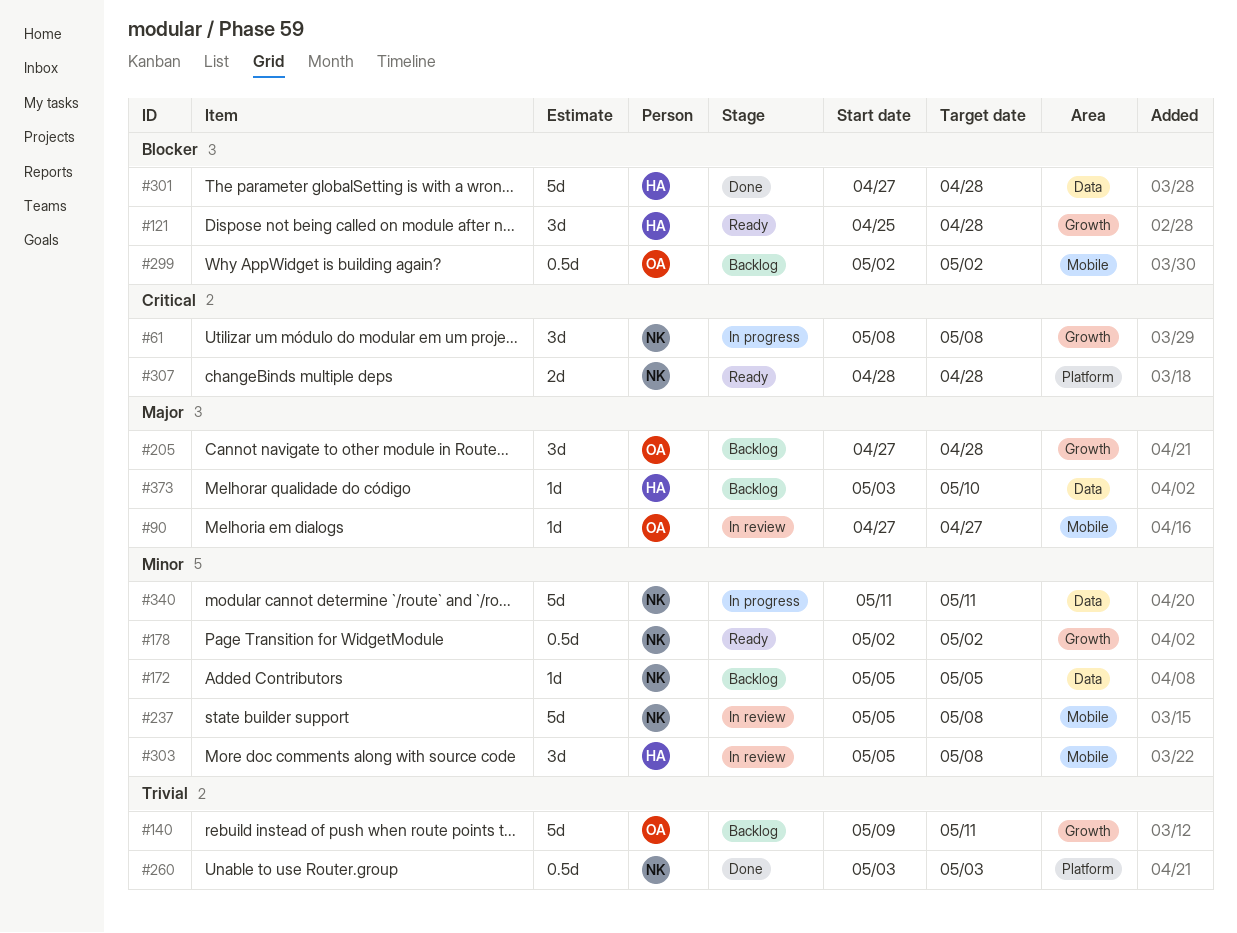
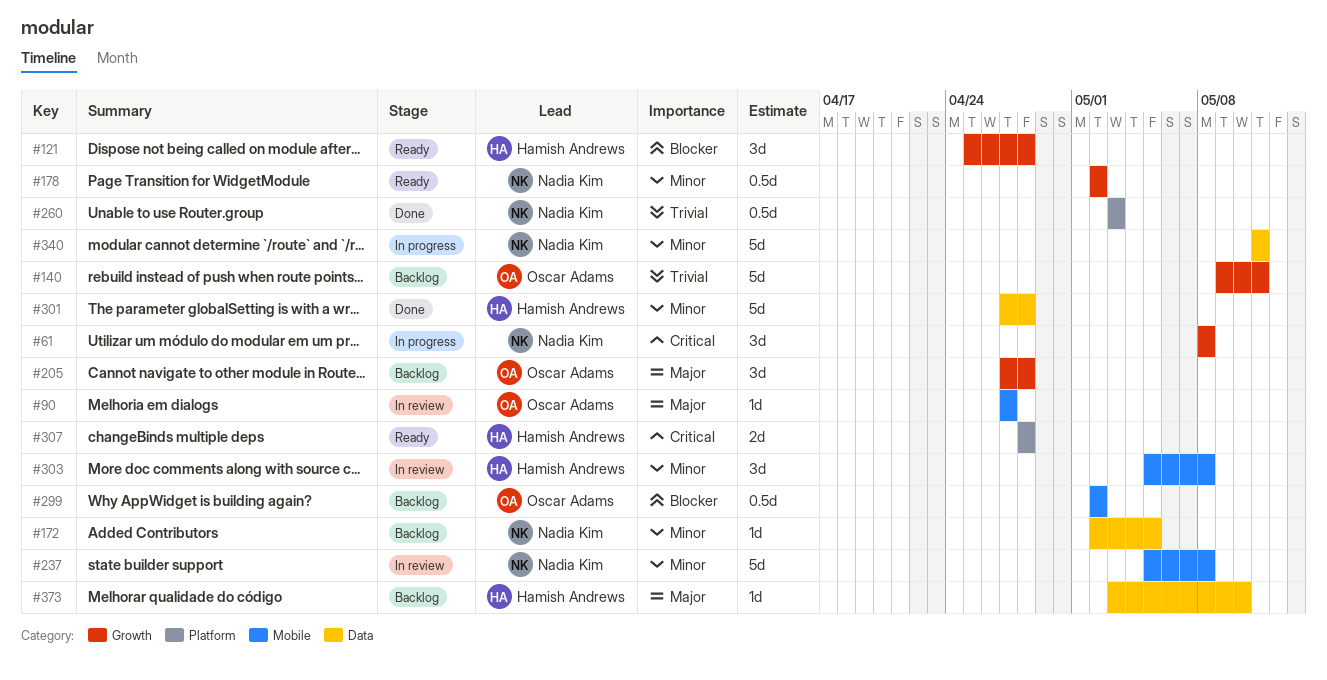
#172, start: May 5 -> May 2
#301, priority: Blocker -> Minor
#307, owner: Nadia Kim -> Hamish Andrews

